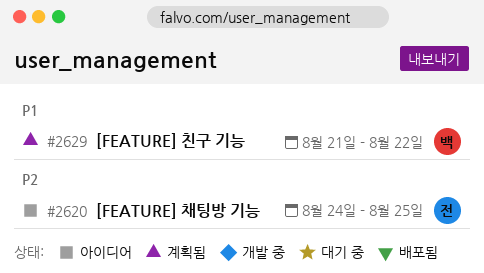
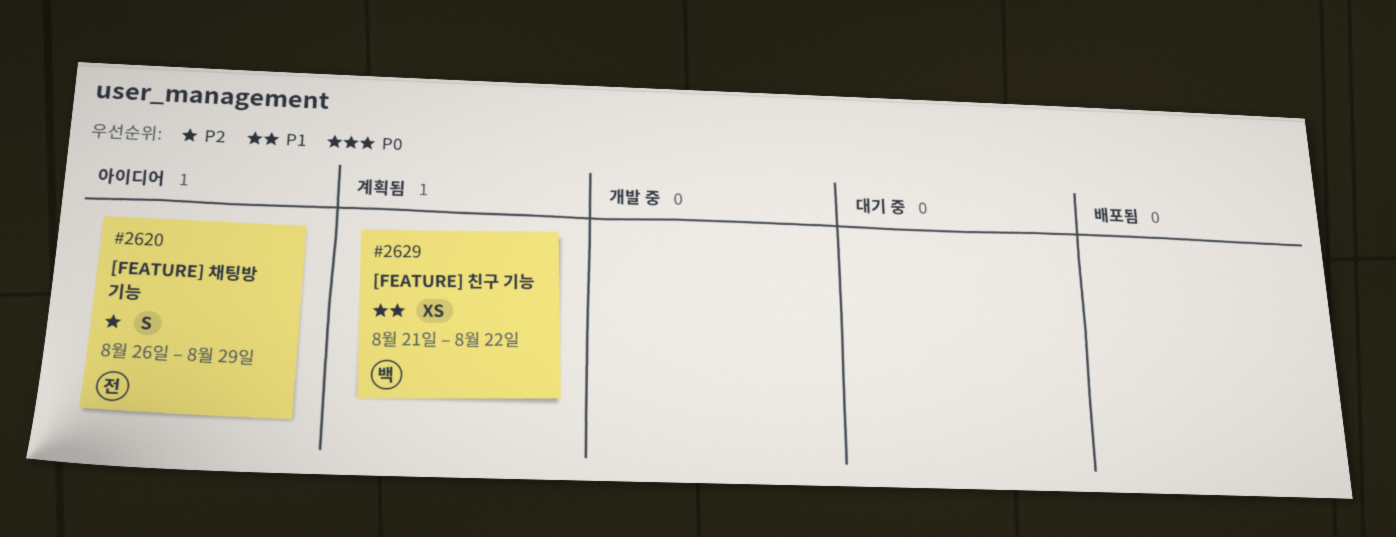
#2620, start: Aug 24 -> Aug 26
#2620, due: Aug 25 -> Aug 29

